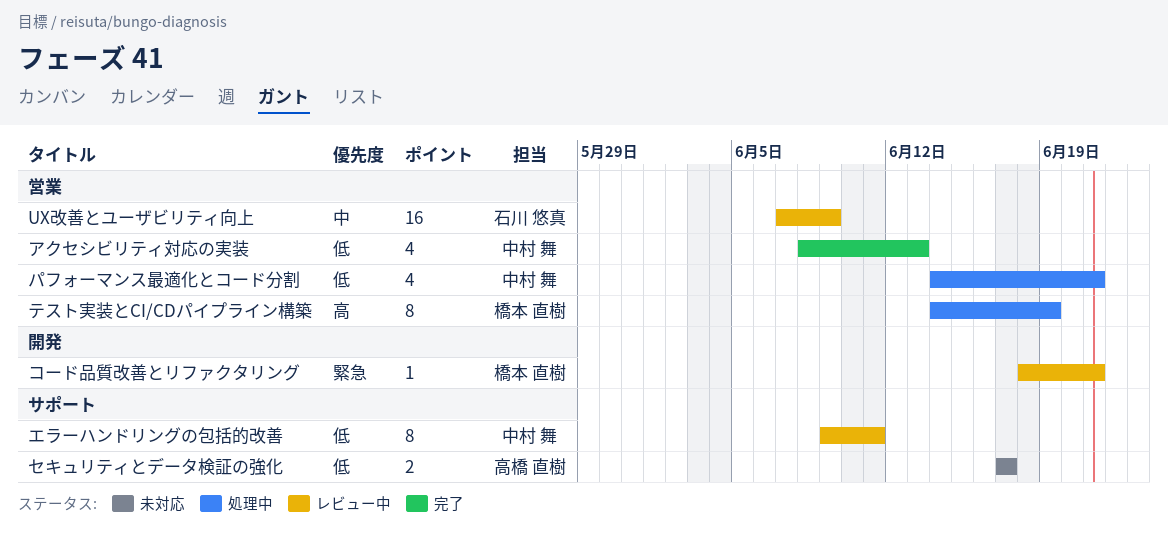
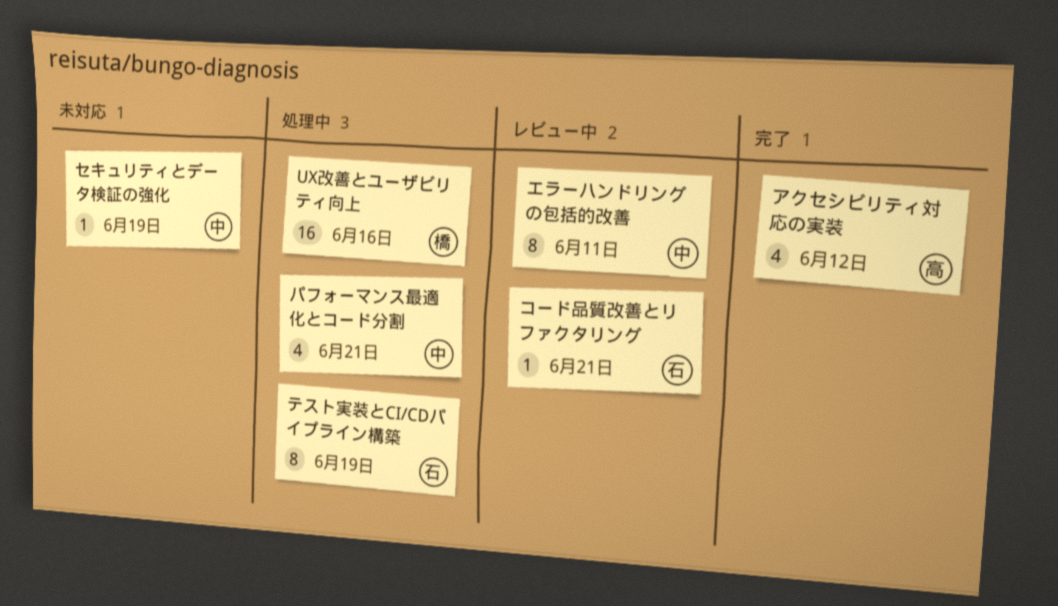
UX改善とユーザビリティ向上, status: レビュー中 -> 処理中
UX改善とユーザビリティ向上, owner: 石川 悠真 -> 橋本 直樹
UX改善とユーザビリティ向上, due: Jun 9 -> Jun 16
アクセシビリティ対応の実装, owner: 中村 舞 -> 高橋 直樹
アクセシビリティ対応の実装, due: Jun 13 -> Jun 12
コード品質改善とリファクタリング, owner: 橋本 直樹 -> 石川 悠真
セキュリティとデータ検証の強化, owner: 高橋 直樹 -> 中村 舞
セキュリティとデータ検証の強化, estimate: 2 -> 1
セキュリティとデータ検証の強化, due: Jun 17 -> Jun 19
テスト実装とCI/CDパイプライン構築, owner: 橋本 直樹 -> 石川 悠真

